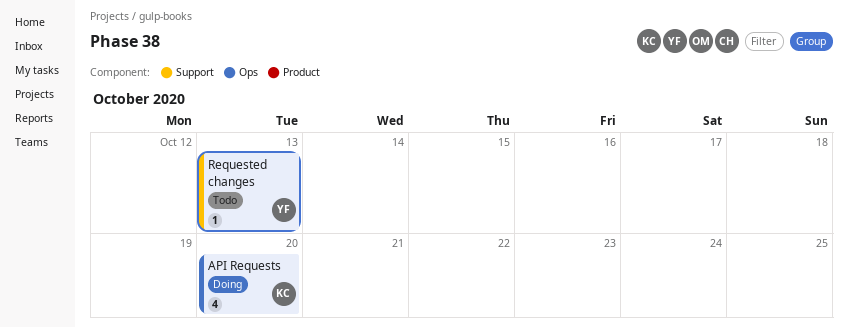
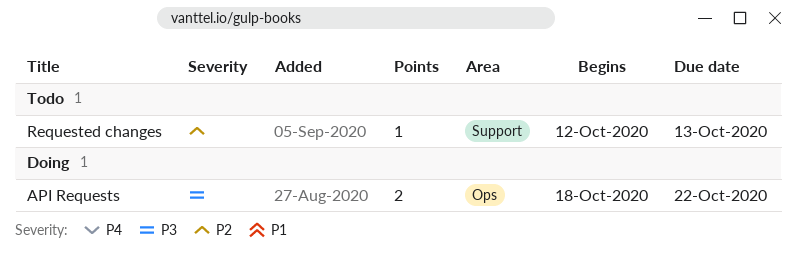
API Requests, estimate: 4 -> 2
API Requests, due: Oct 20 -> Oct 22

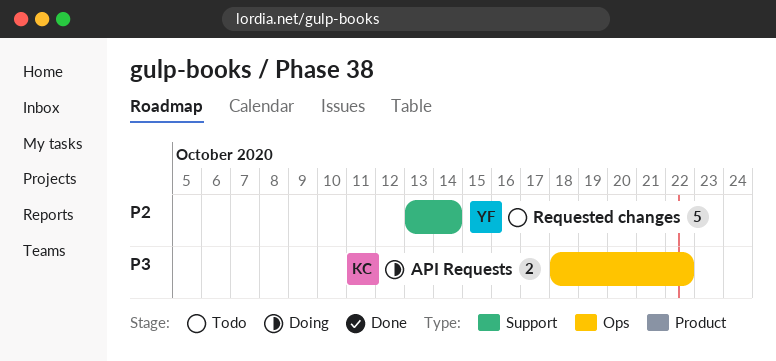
Requested changes, estimate: 1 -> 5
Requested changes, start: Oct 12 -> Oct 13
Requested changes, due: Oct 13 -> Oct 14

